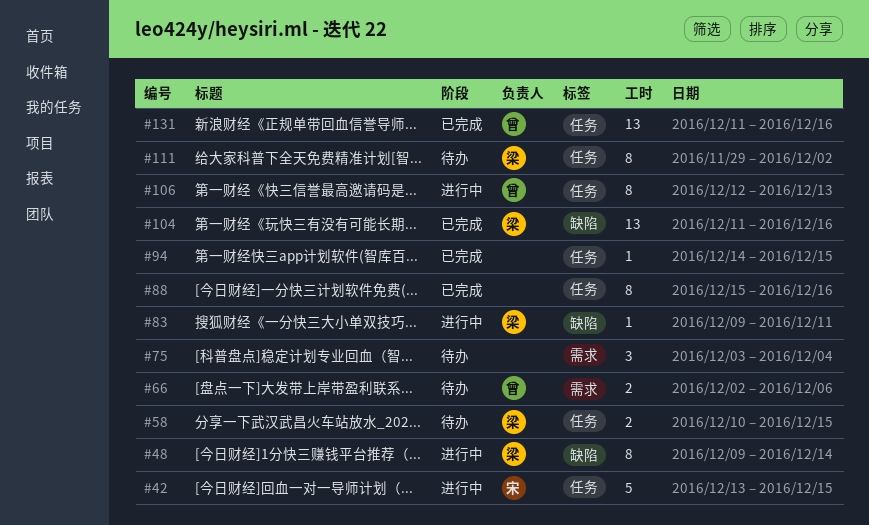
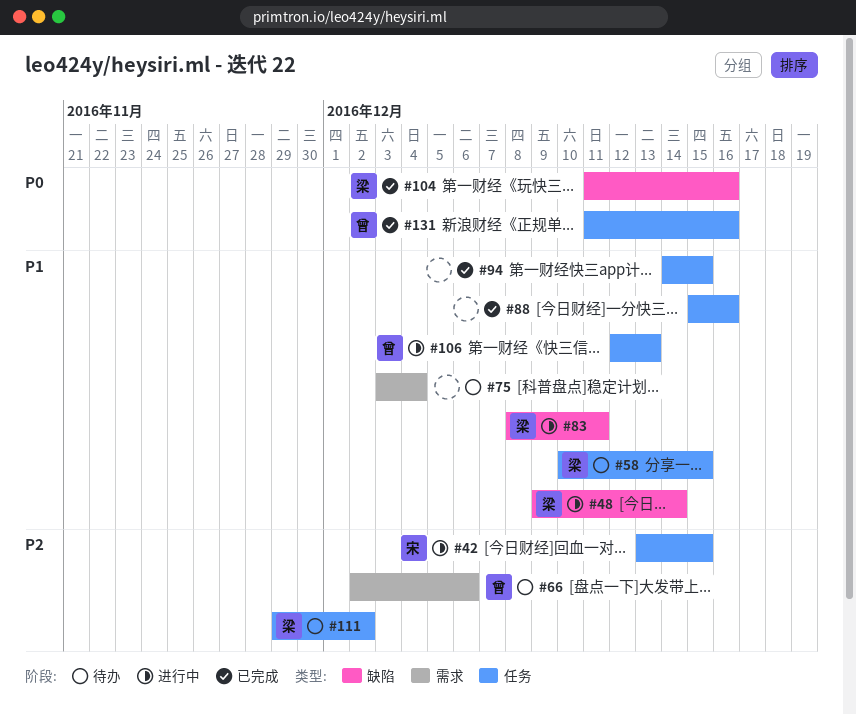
#83, start: Dec 9 -> Dec 8

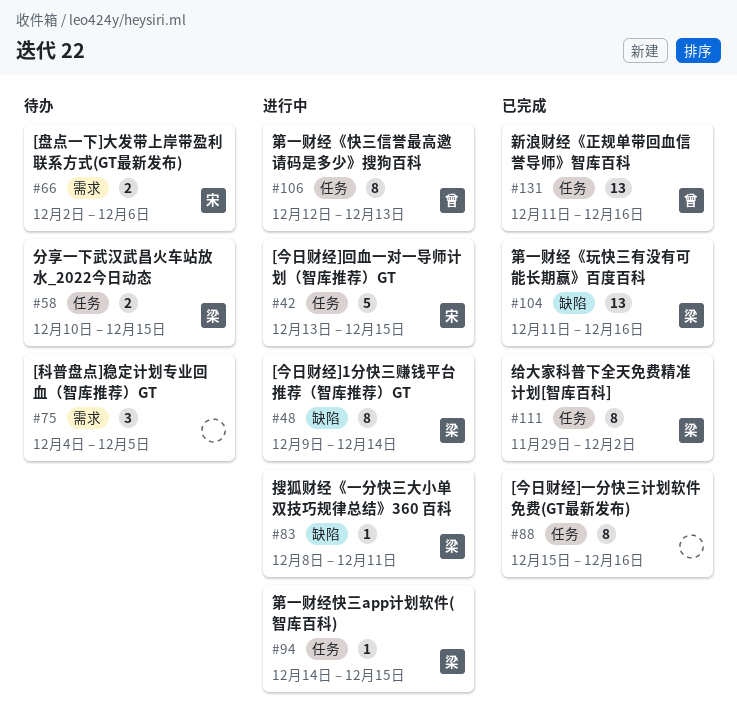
#66, owner: 曾 -> 宋
#75, start: Dec 3 -> Dec 4
#75, due: Dec 4 -> Dec 5
#94, status: 已完成 -> 进行中
#94, owner: none -> 梁
#111, status: 待办 -> 已完成

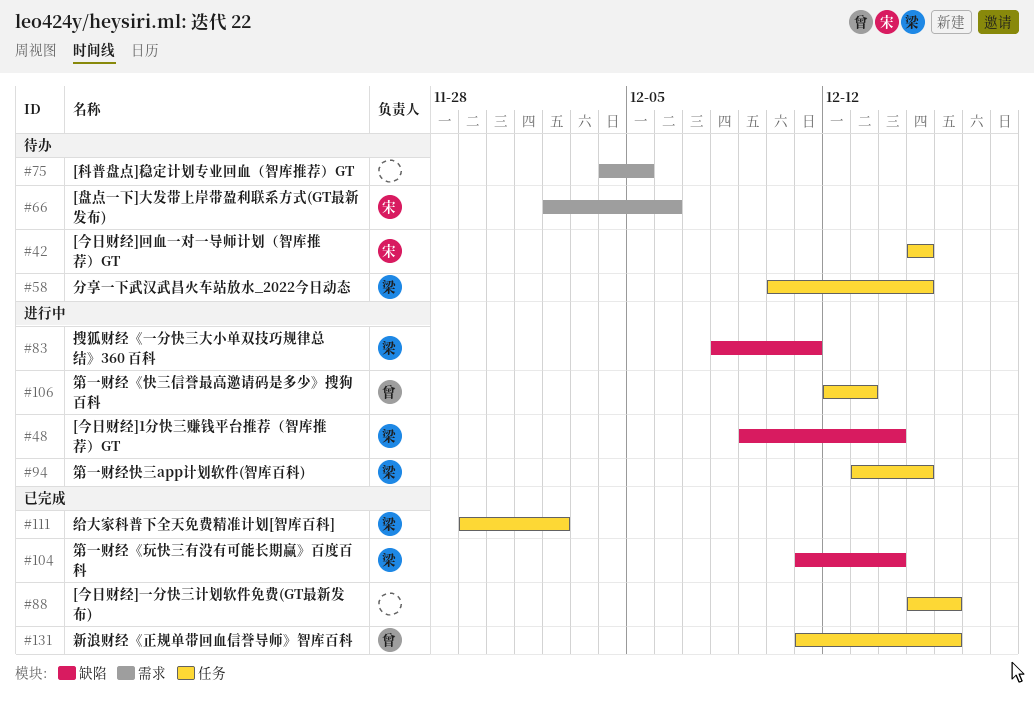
#42, status: 进行中 -> 待办
#42, start: Dec 13 -> Dec 15
#94, start: Dec 14 -> Dec 13
#104, due: Dec 16 -> Dec 14

